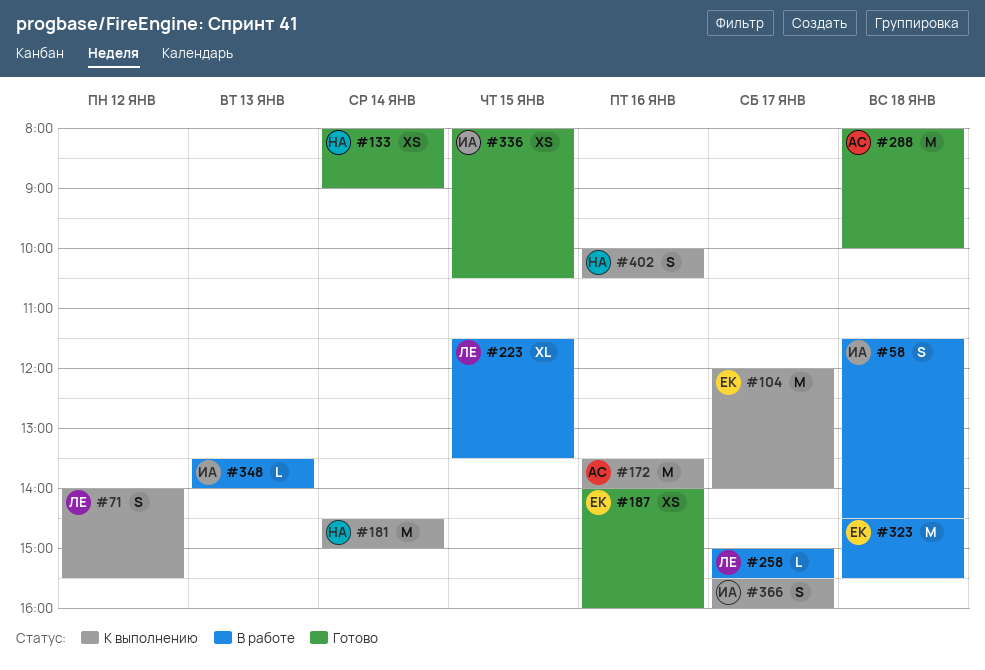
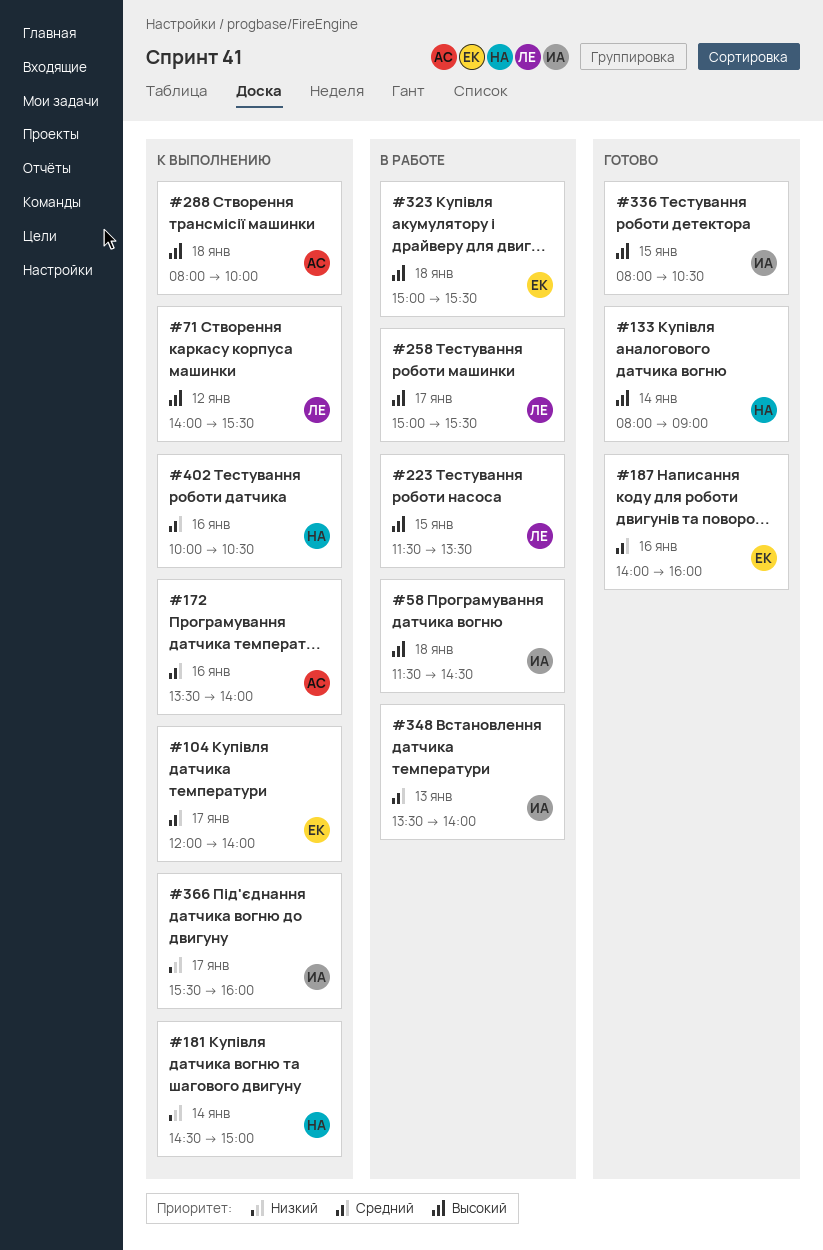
#288, status: Готово -> К выполнению
#323, begins: 14:30 -> 15:00

